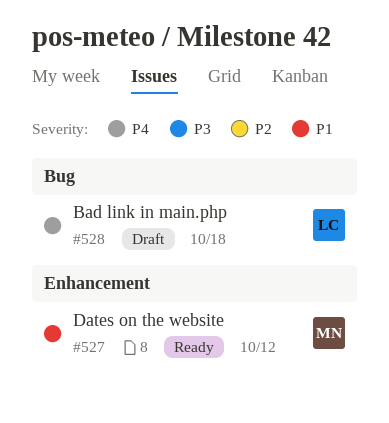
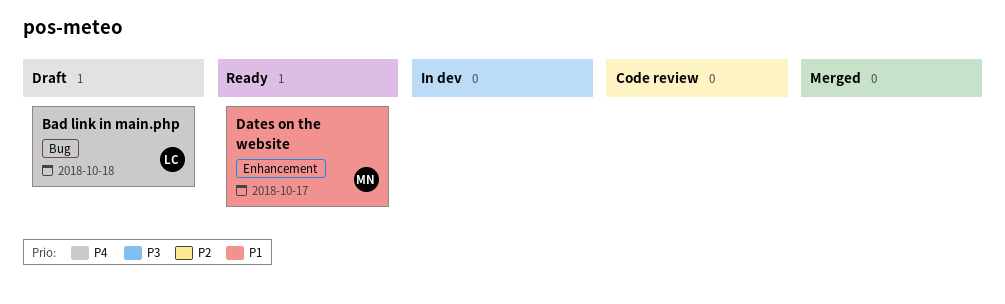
Dates on the website, due: Oct 12 -> Oct 17

